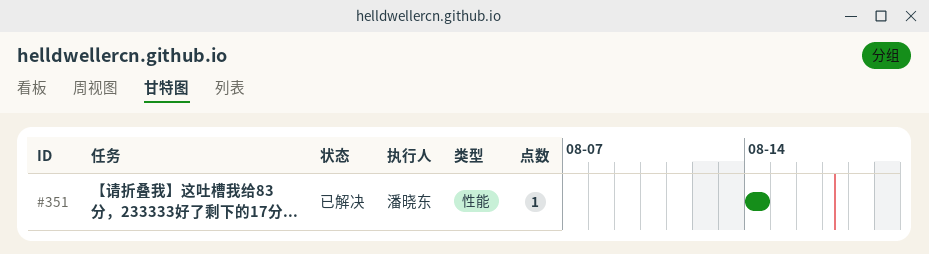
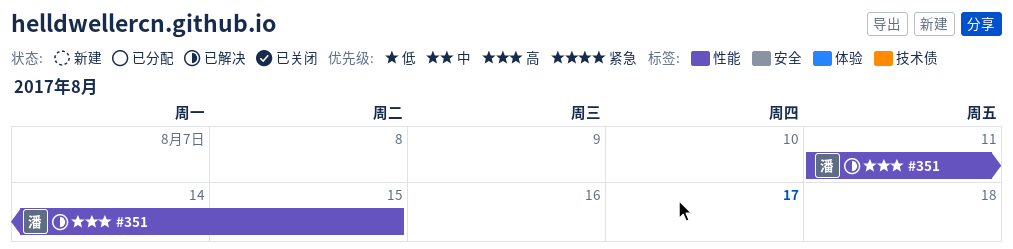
#351, start: Aug 14 -> Aug 11
#351, due: Aug 14 -> Aug 15

